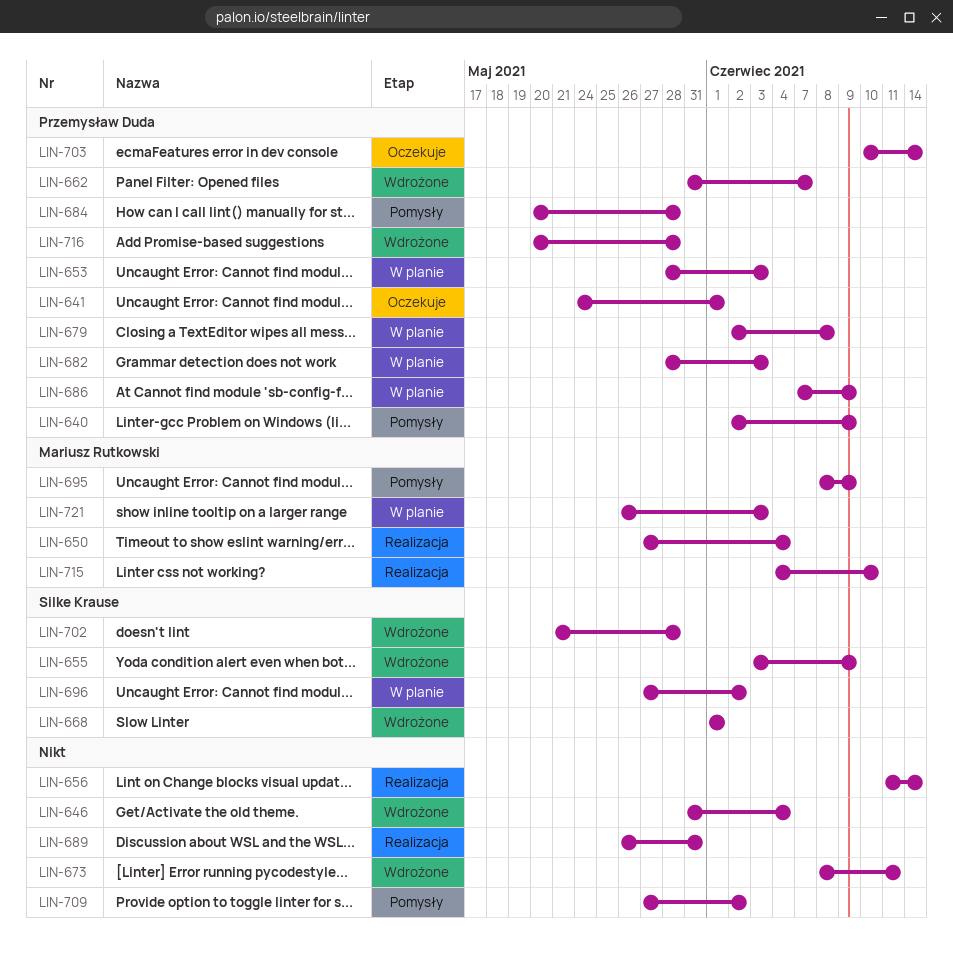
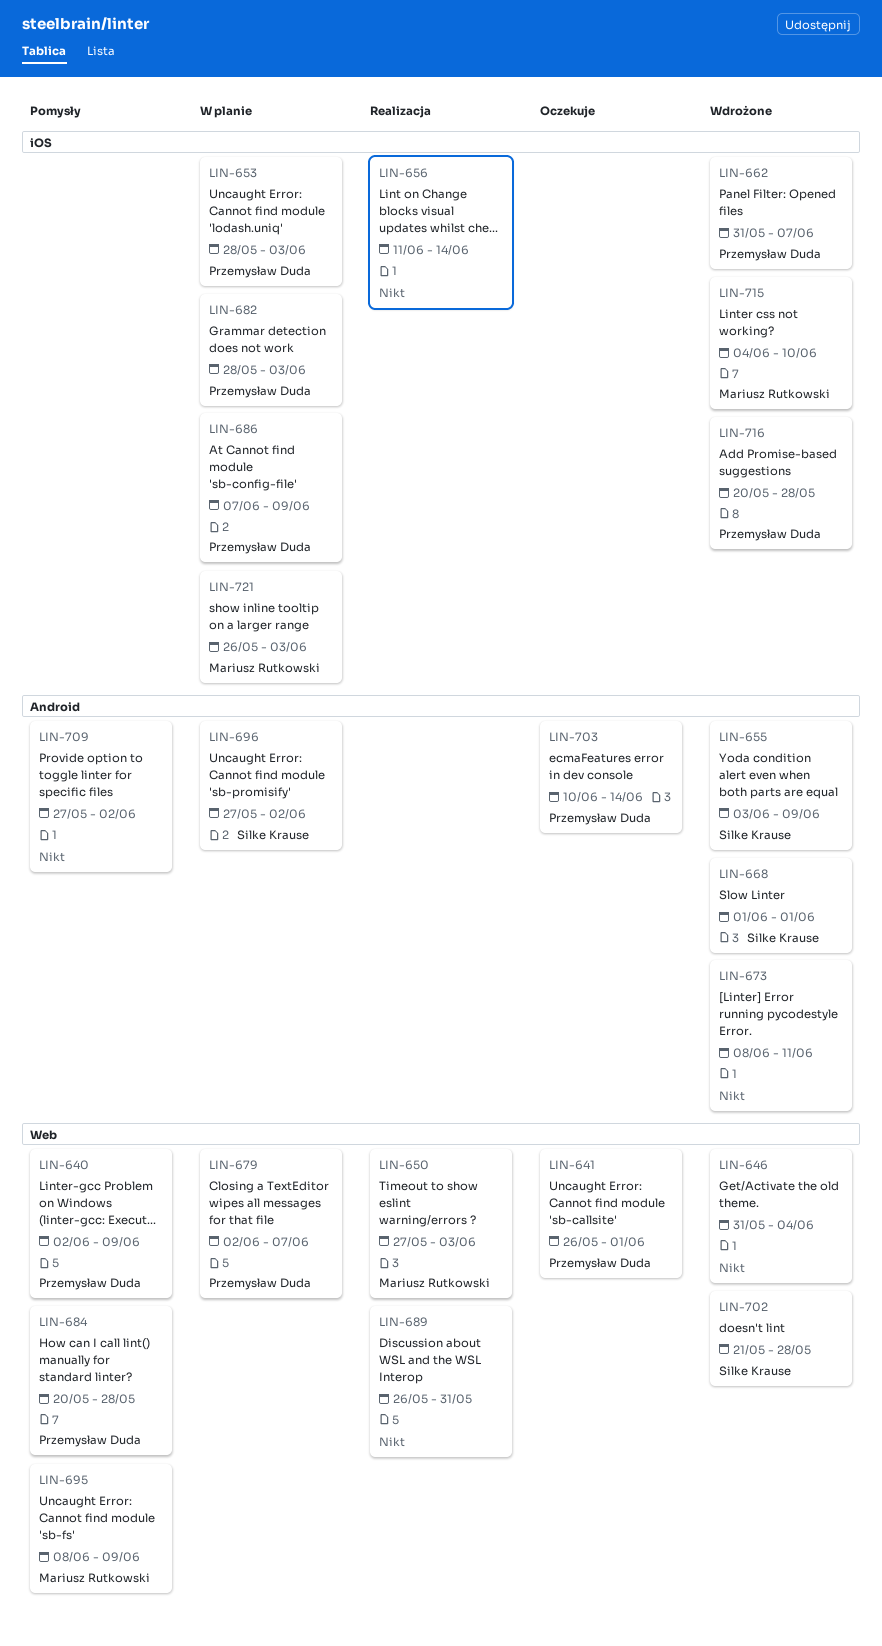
LIN-641, start: May 24 -> May 26
LIN-650, due: Jun 4 -> Jun 3
LIN-679, due: Jun 8 -> Jun 7
LIN-715, status: Realizacja -> Wdrożone

